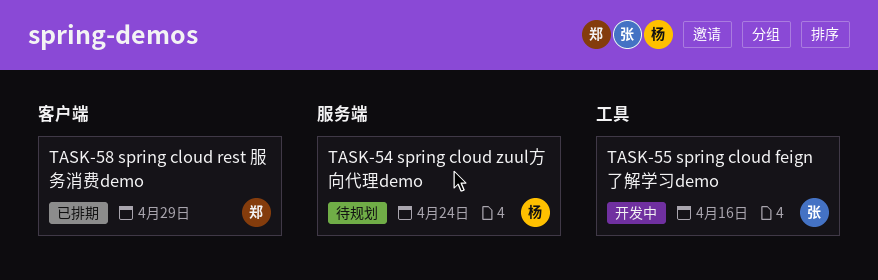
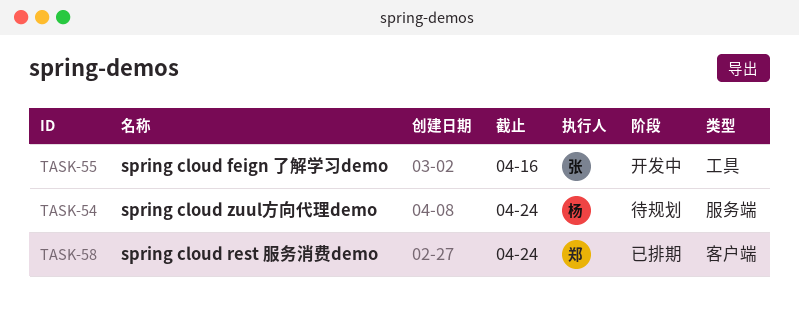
TASK-58, due: Apr 29 -> Apr 24

